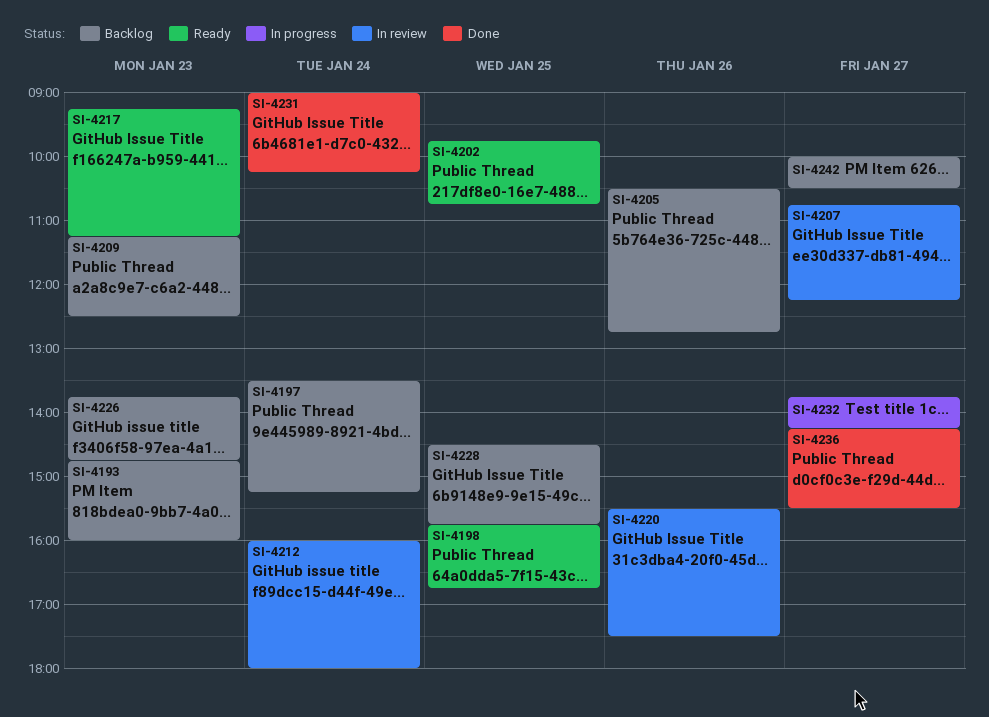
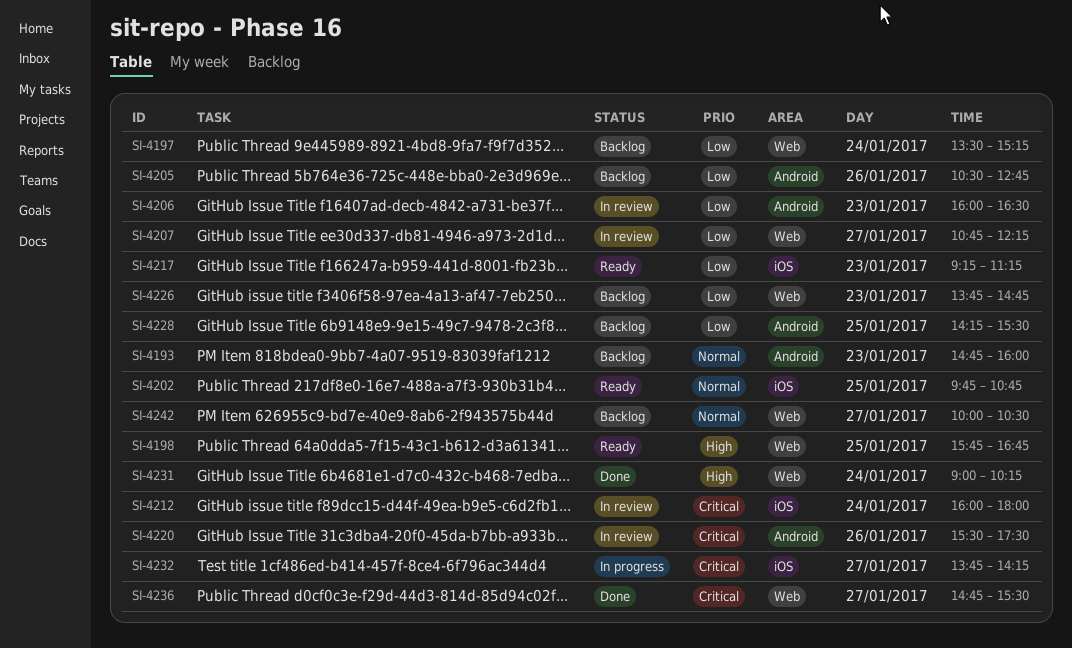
SI-4206: none -> present
SI-4209: present -> none
SI-4228, begins: 14:30 -> 14:15
SI-4228, ends: 15:45 -> 15:30
SI-4236, begins: 14:15 -> 14:45

